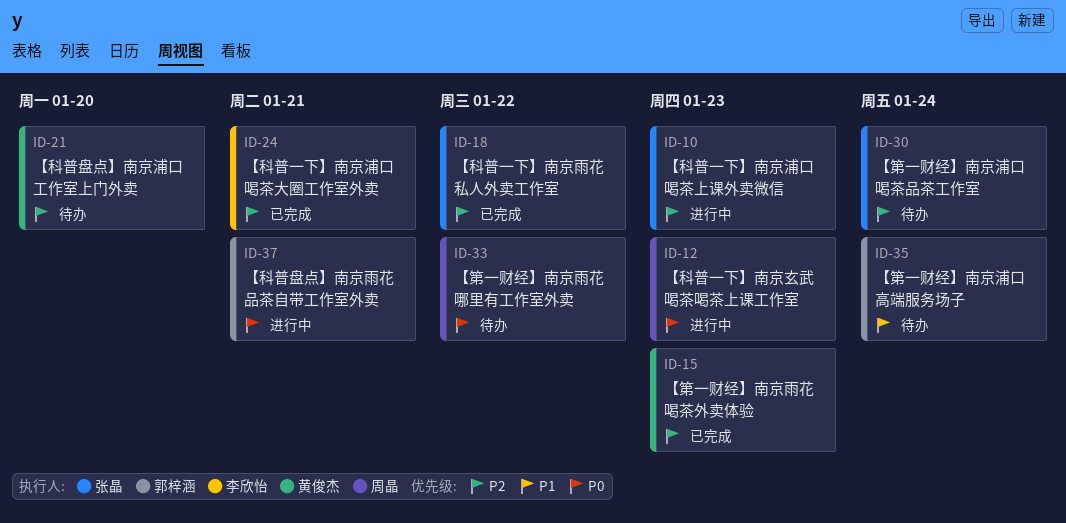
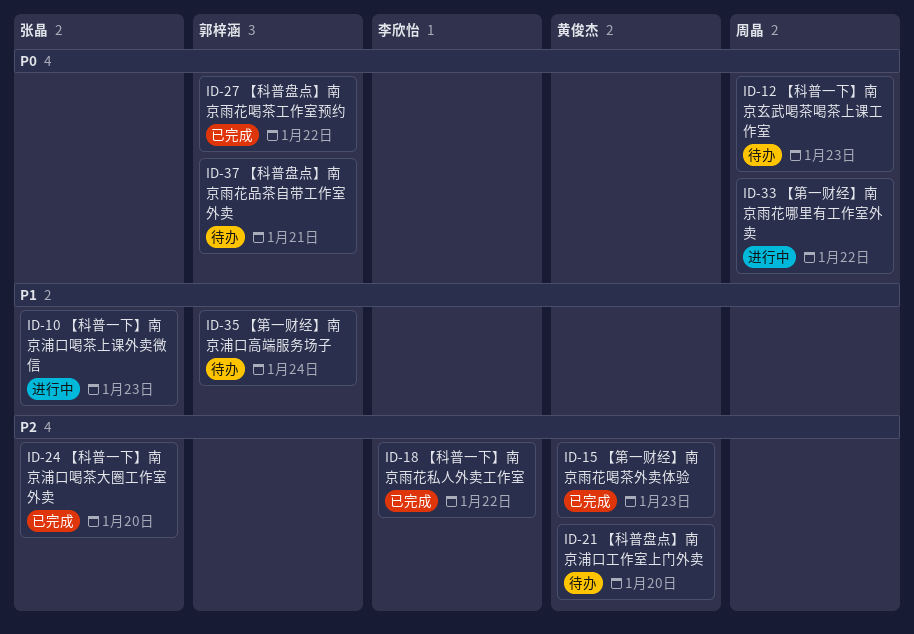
ID-10, priority: P2 -> P1
ID-12, status: 进行中 -> 待办
ID-18, owner: 张晶 -> 李欣怡
ID-24, owner: 李欣怡 -> 张晶
ID-24, due: Jan 21 -> Jan 20
ID-27: none -> present
ID-30: present -> none
ID-33, status: 待办 -> 进行中
ID-37, status: 进行中 -> 待办

